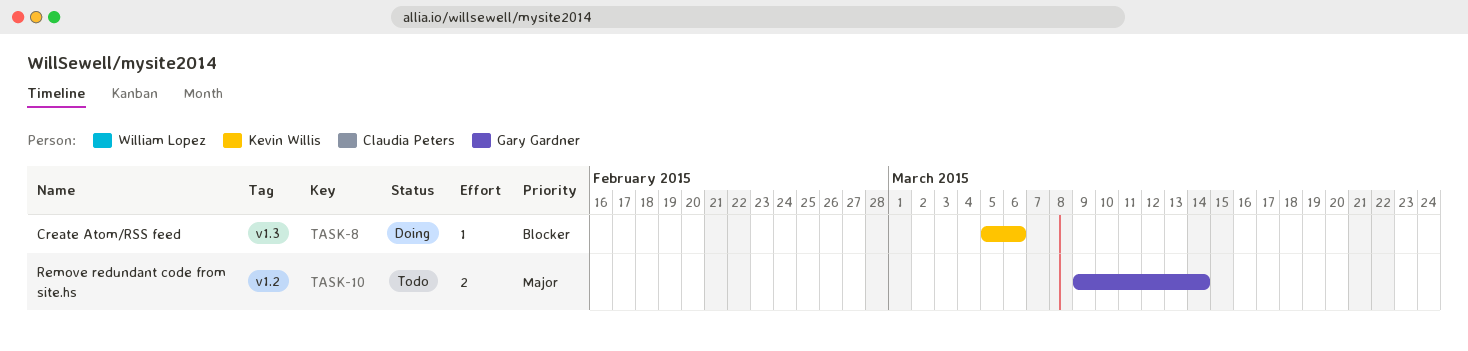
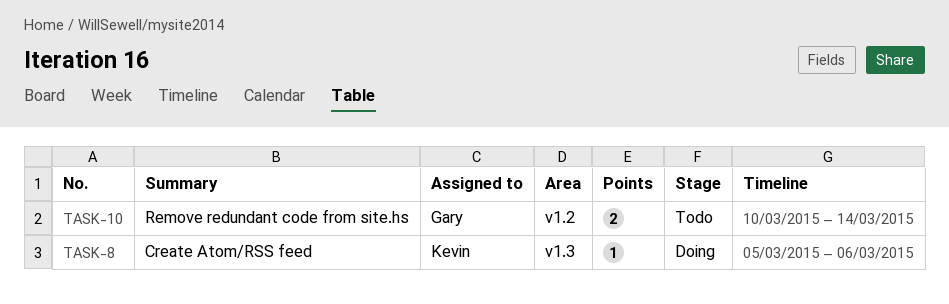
TASK-10, start: Mar 9 -> Mar 10

